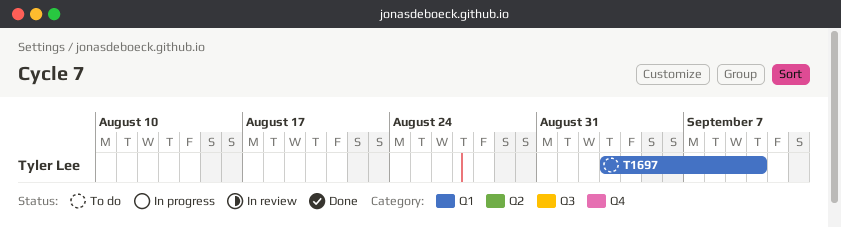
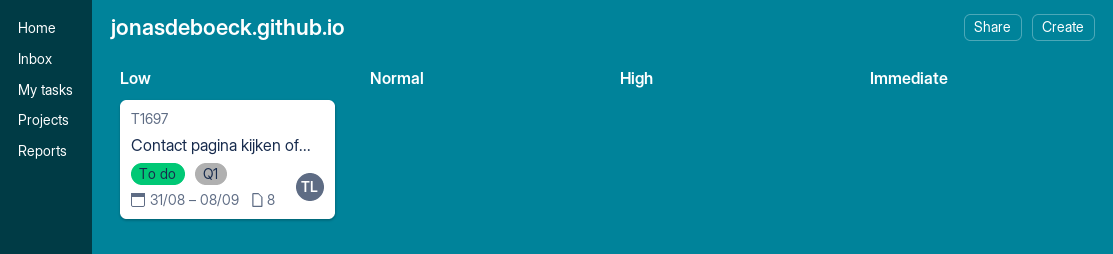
T1697, start: Sep 3 -> Aug 31
T1697, due: Sep 10 -> Sep 8

